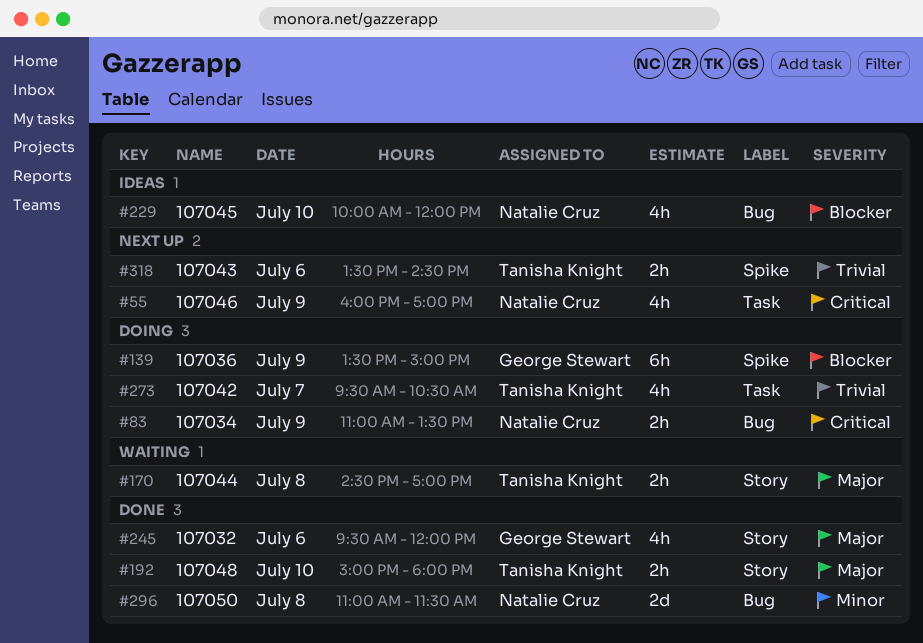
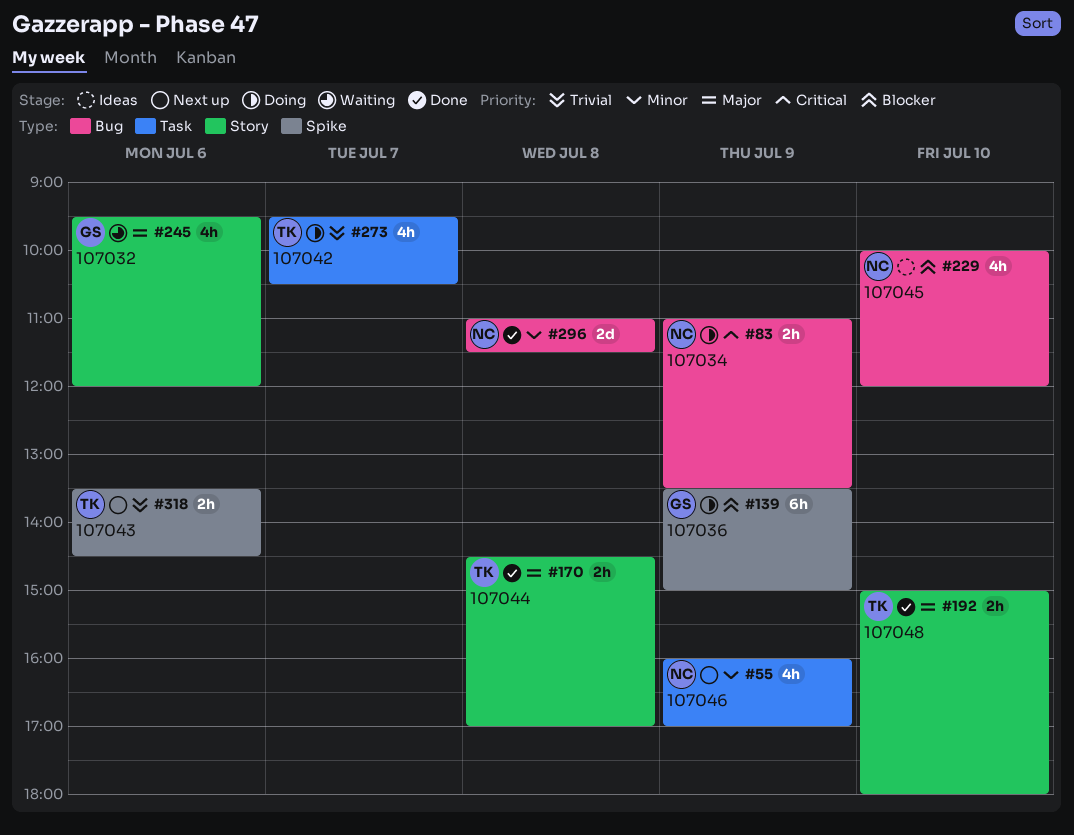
#55, priority: Critical -> Minor
#170, status: Waiting -> Done
#245, status: Done -> Waiting

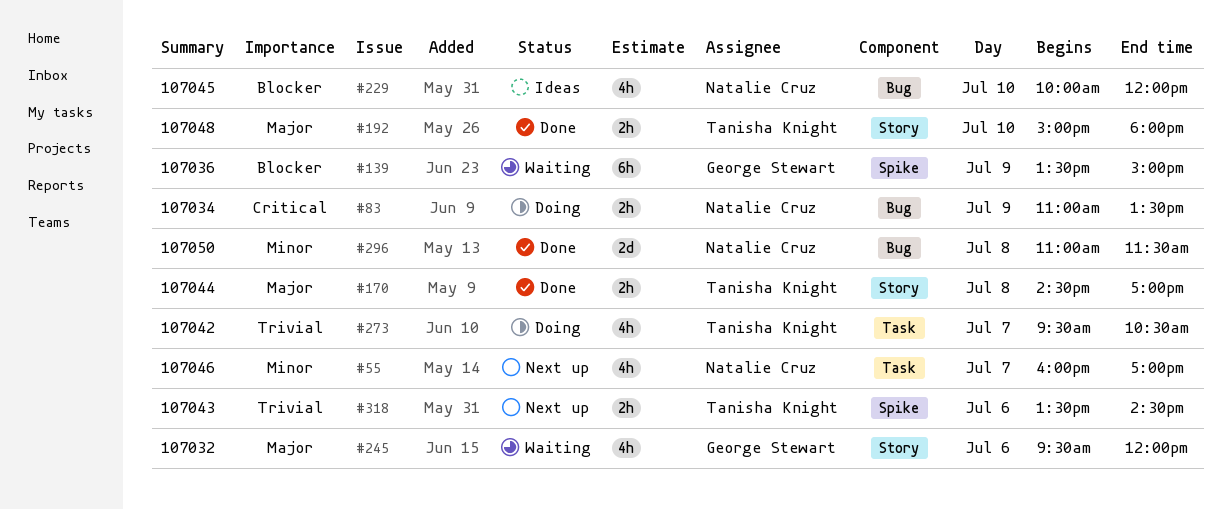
#55, day: Jul 9 -> Jul 7
#139, status: Doing -> Waiting

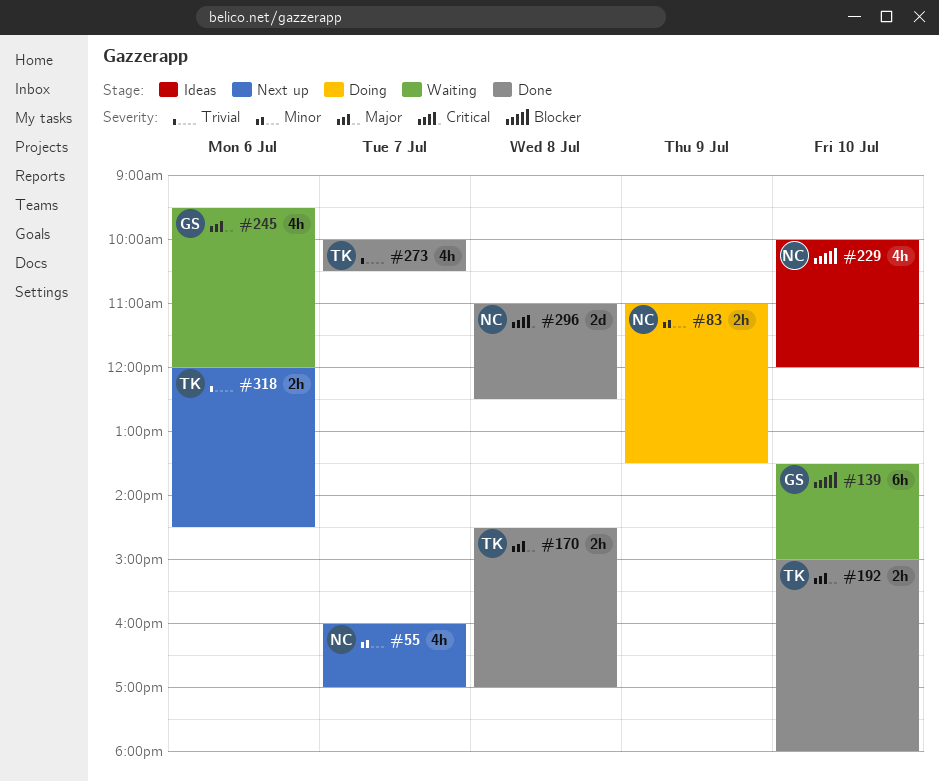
#83, priority: Critical -> Minor
#139, day: Jul 9 -> Jul 10
#273, status: Doing -> Done
#273, begins: 09:30 -> 10:00
#296, priority: Minor -> Critical
#296, ends: 11:30 -> 12:30
#318, begins: 13:30 -> 12:00

